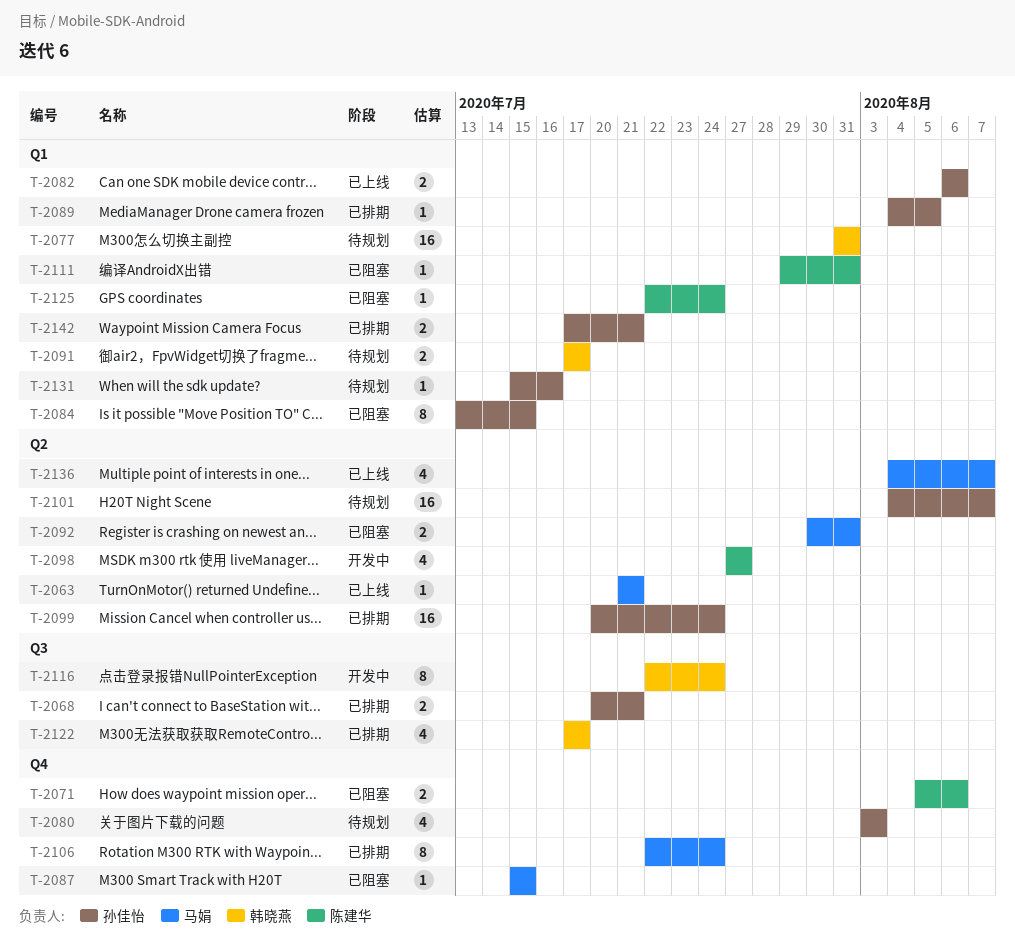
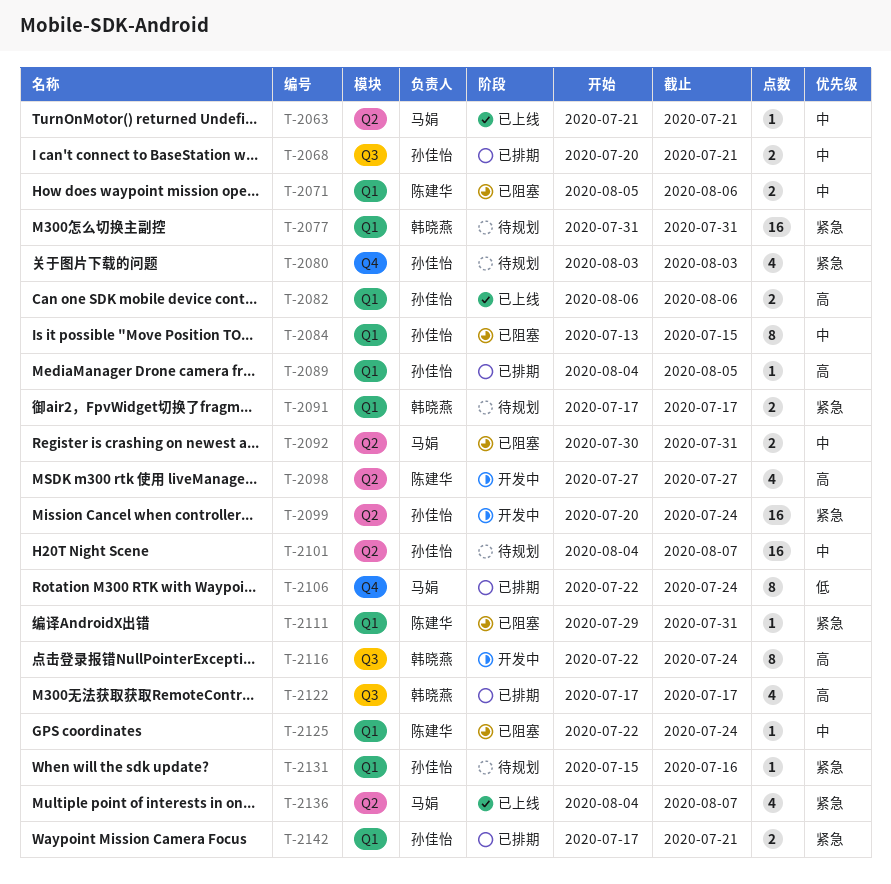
T-2071, label: Q4 -> Q1
T-2087: present -> none
T-2099, status: 已排期 -> 开发中

